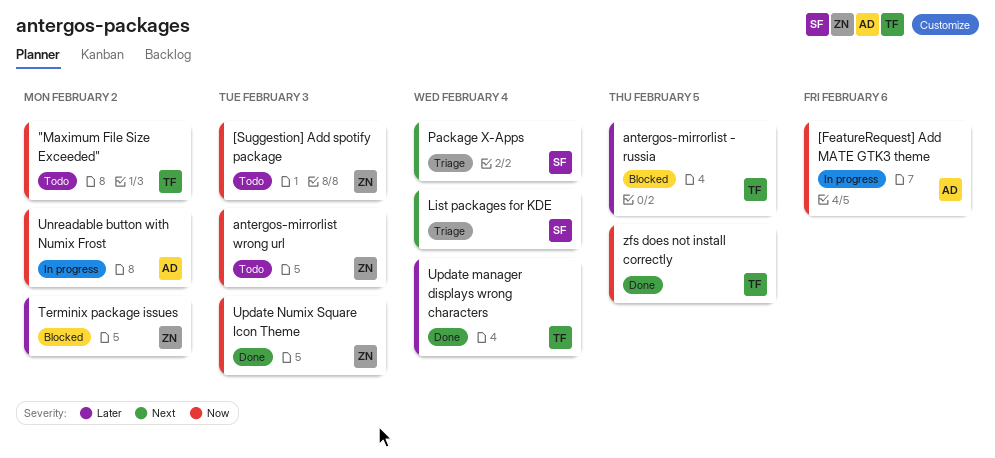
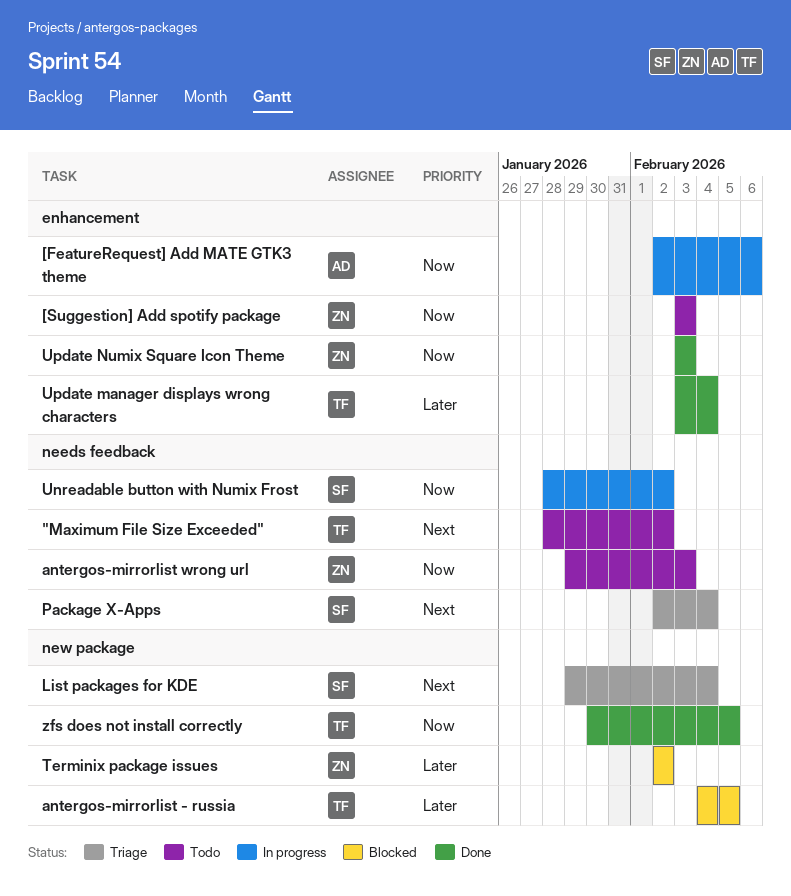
"Maximum File Size Exceeded", priority: Now -> Next
Unreadable button with Numix Frost, owner: AD -> SF

